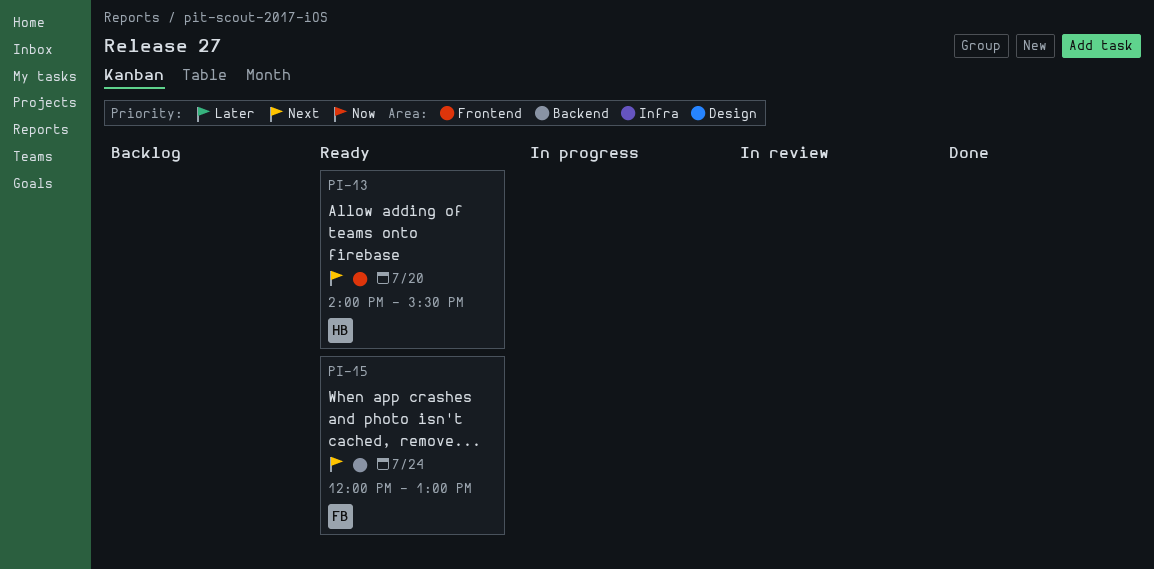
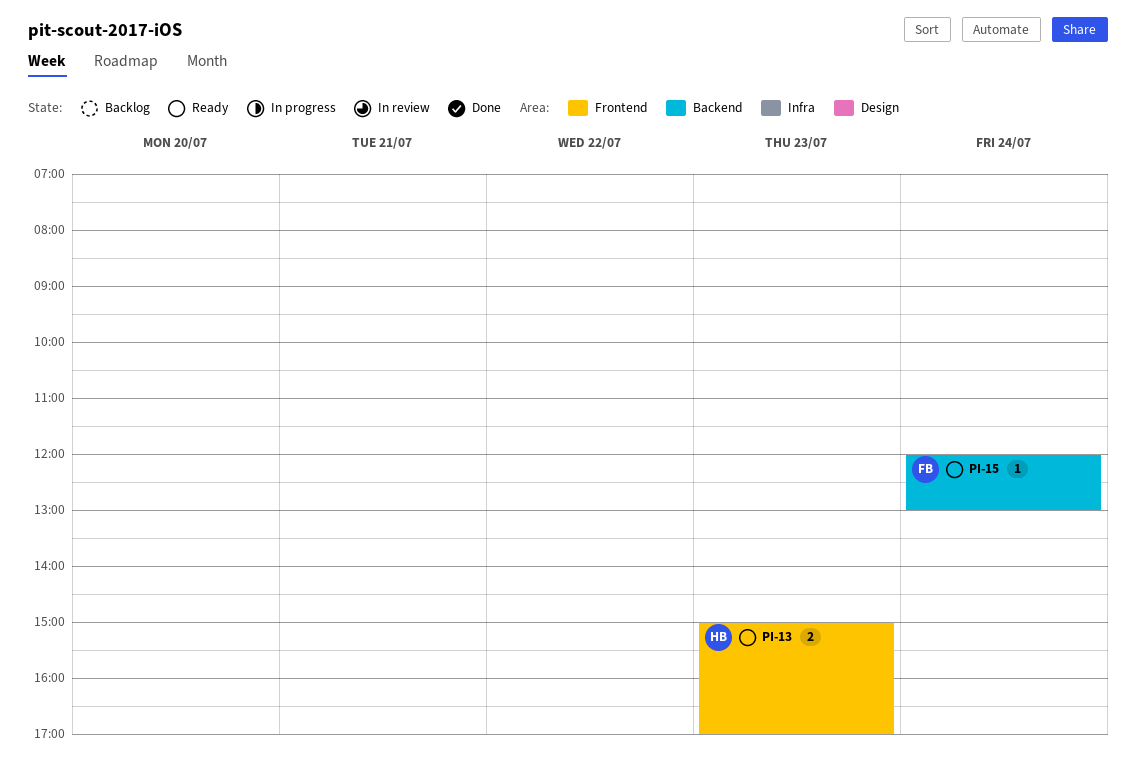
PI-13, day: Jul 20 -> Jul 23
PI-13, begins: 14:00 -> 15:00
PI-13, ends: 15:30 -> 17:00

